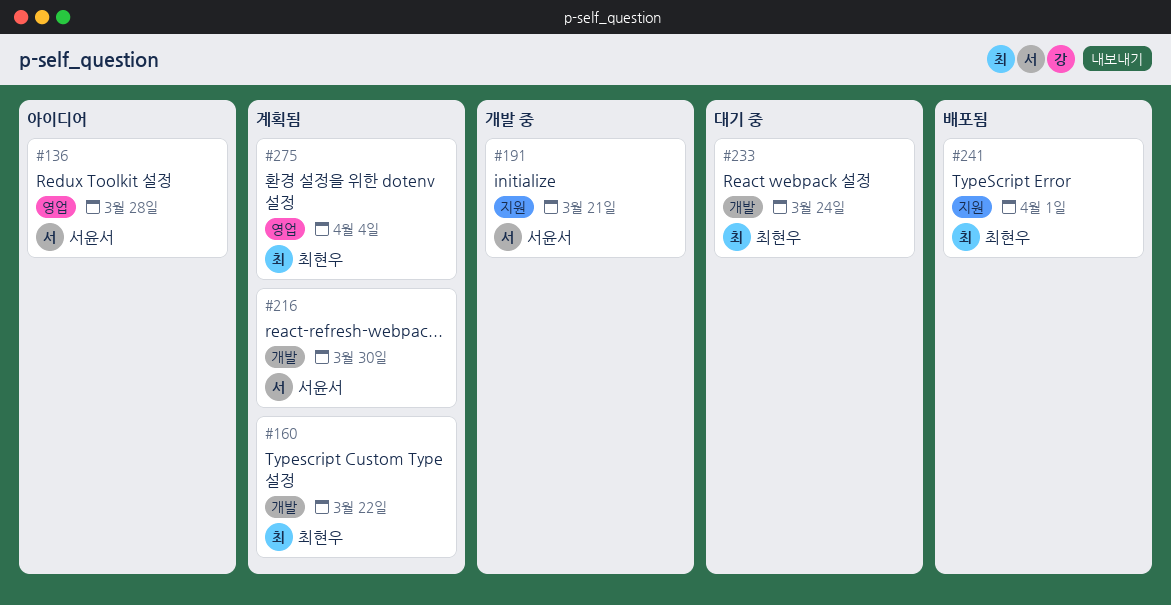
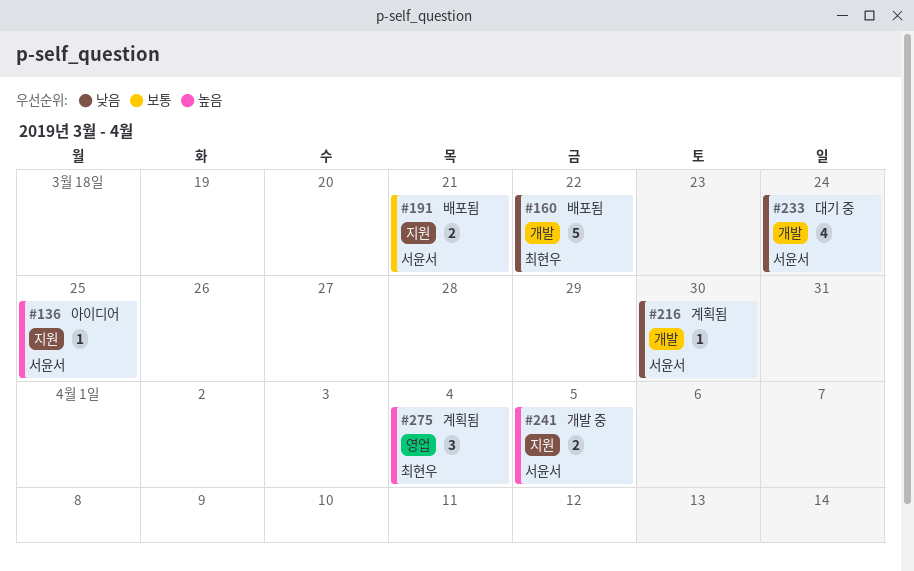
#136, label: 영업 -> 지원
#136, due: Mar 28 -> Mar 25
#160, status: 계획됨 -> 배포됨
#191, status: 개발 중 -> 배포됨
#233, owner: 최현우 -> 서윤서
#241, status: 배포됨 -> 개발 중
#241, owner: 최현우 -> 서윤서
#241, due: Apr 1 -> Apr 5

